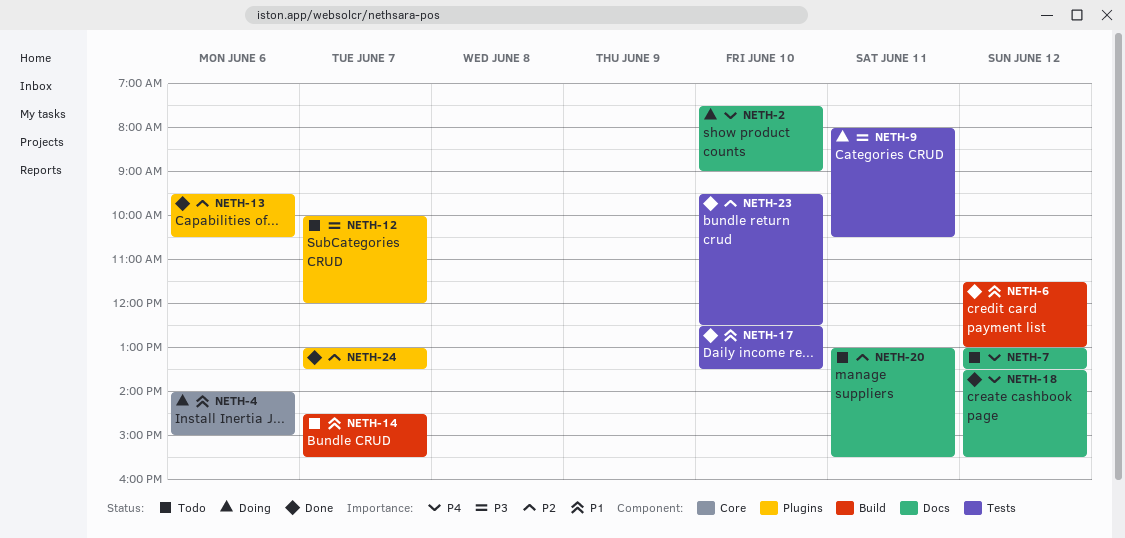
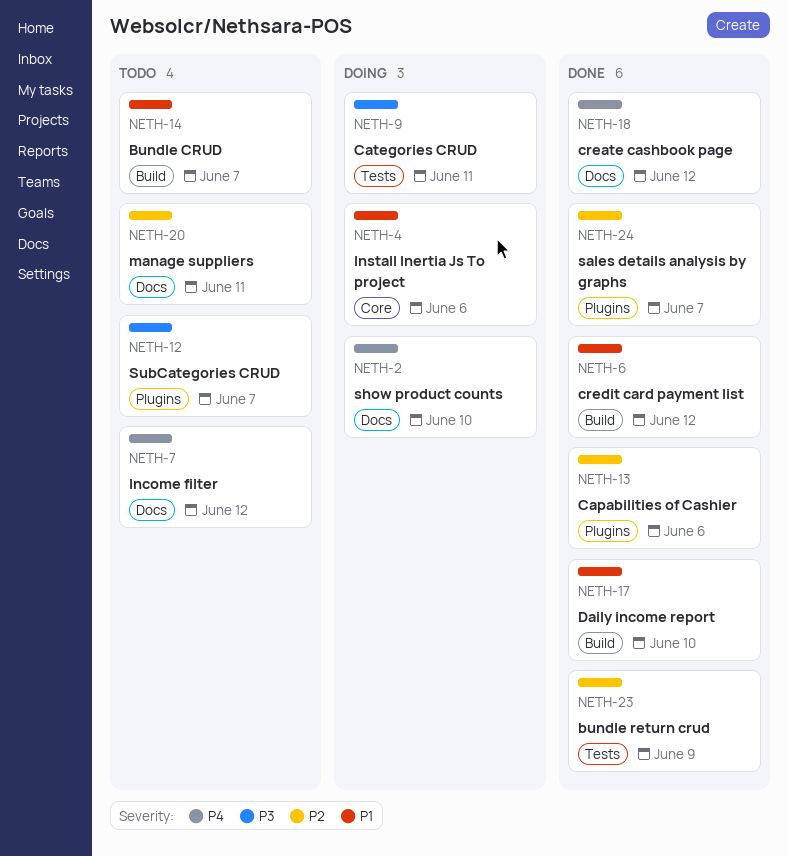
NETH-17, label: Tests -> Build
NETH-23, day: Jun 10 -> Jun 9

